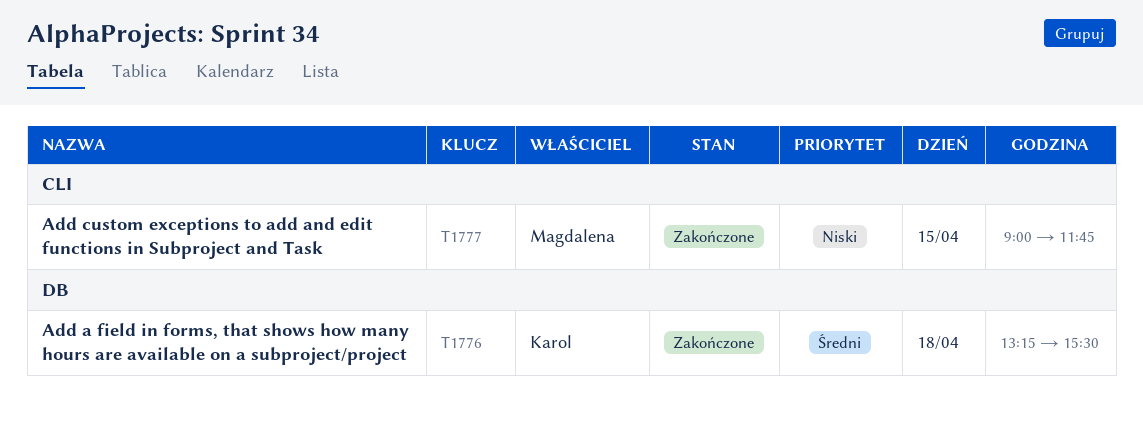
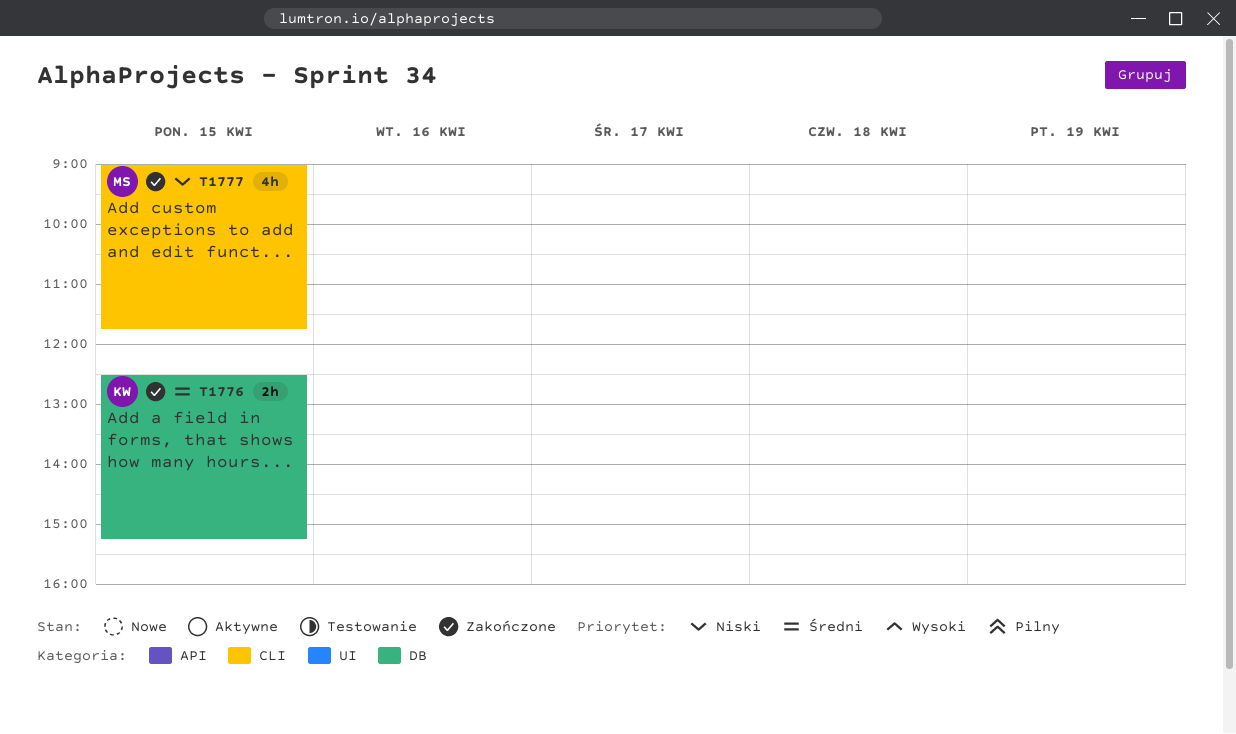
T1776, day: Apr 18 -> Apr 15
T1776, begins: 13:15 -> 12:30
T1776, ends: 15:30 -> 15:15

